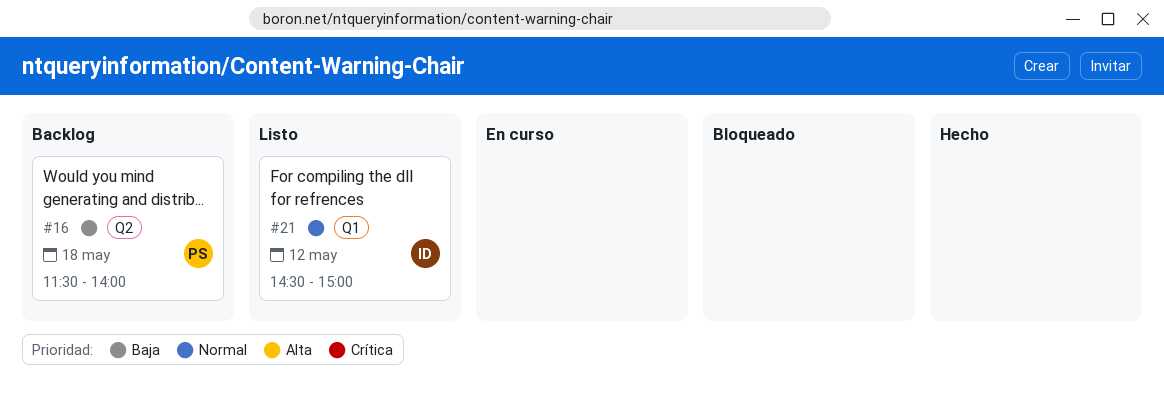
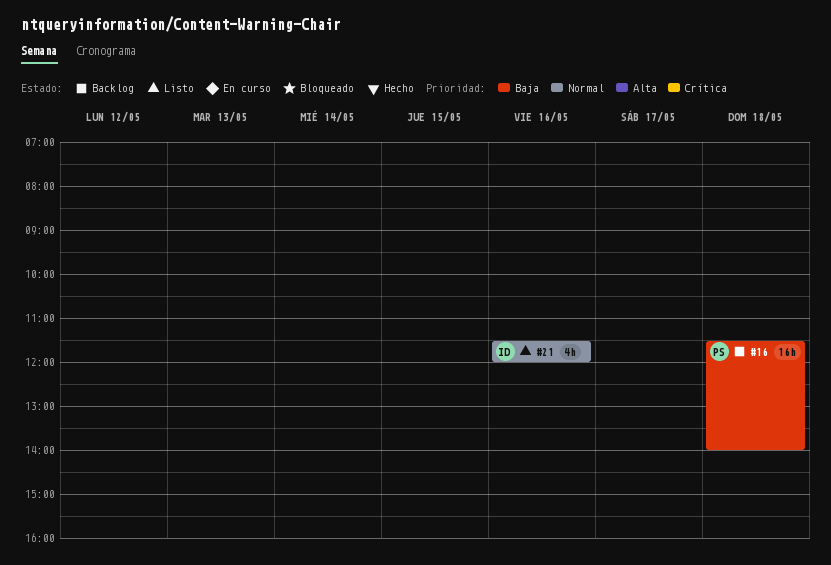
#21, day: May 12 -> May 16
#21, begins: 14:30 -> 11:30
#21, ends: 15:00 -> 12:00

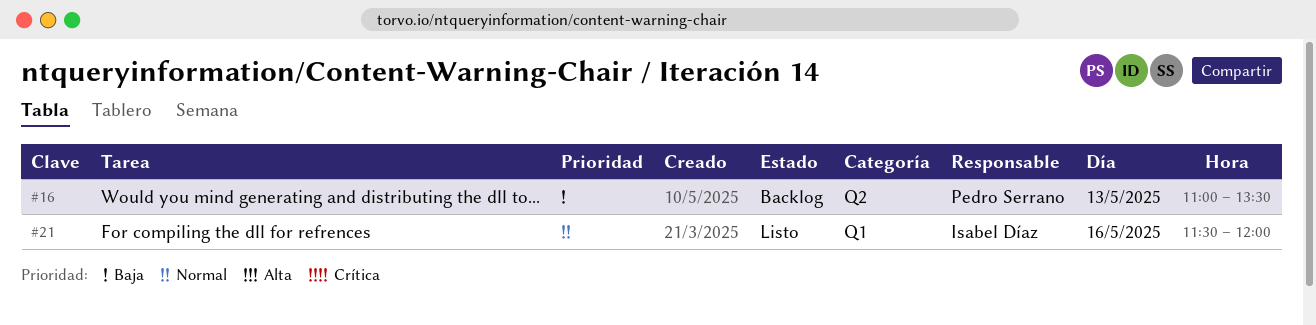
#16, day: May 18 -> May 13
#16, begins: 11:30 -> 11:00
#16, ends: 14:00 -> 13:30

